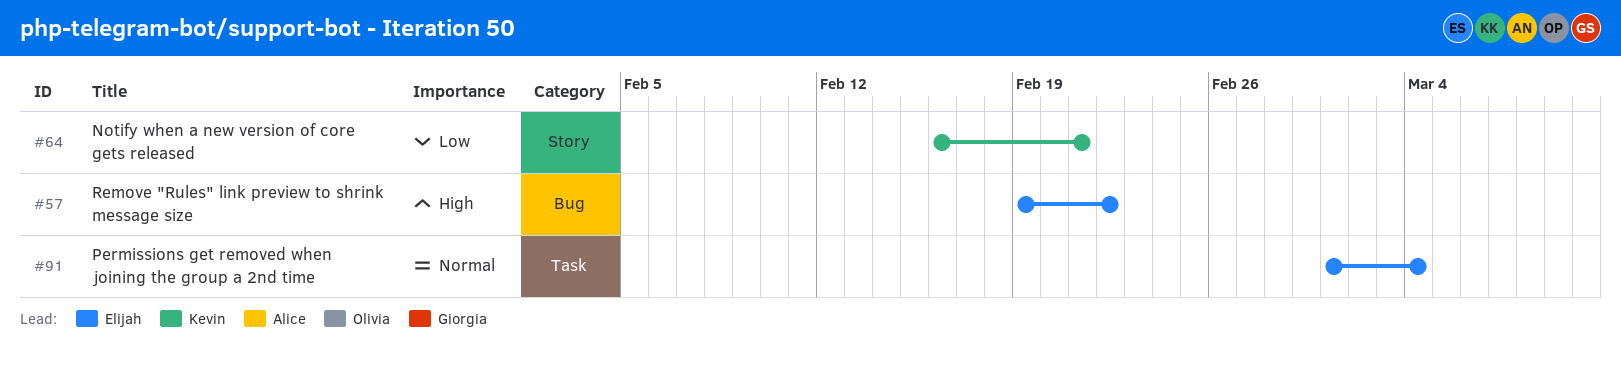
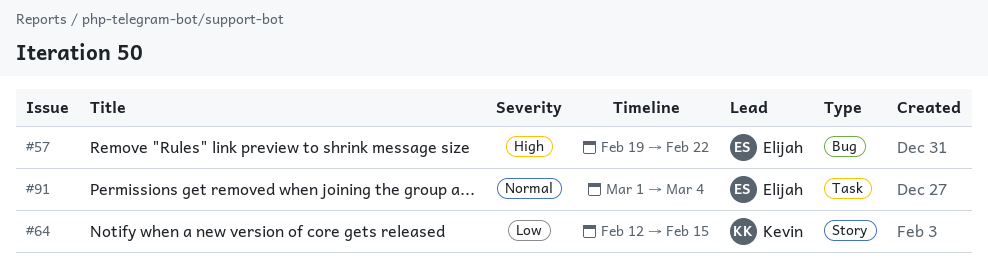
#64, start: Feb 16 -> Feb 12
#64, due: Feb 21 -> Feb 15

